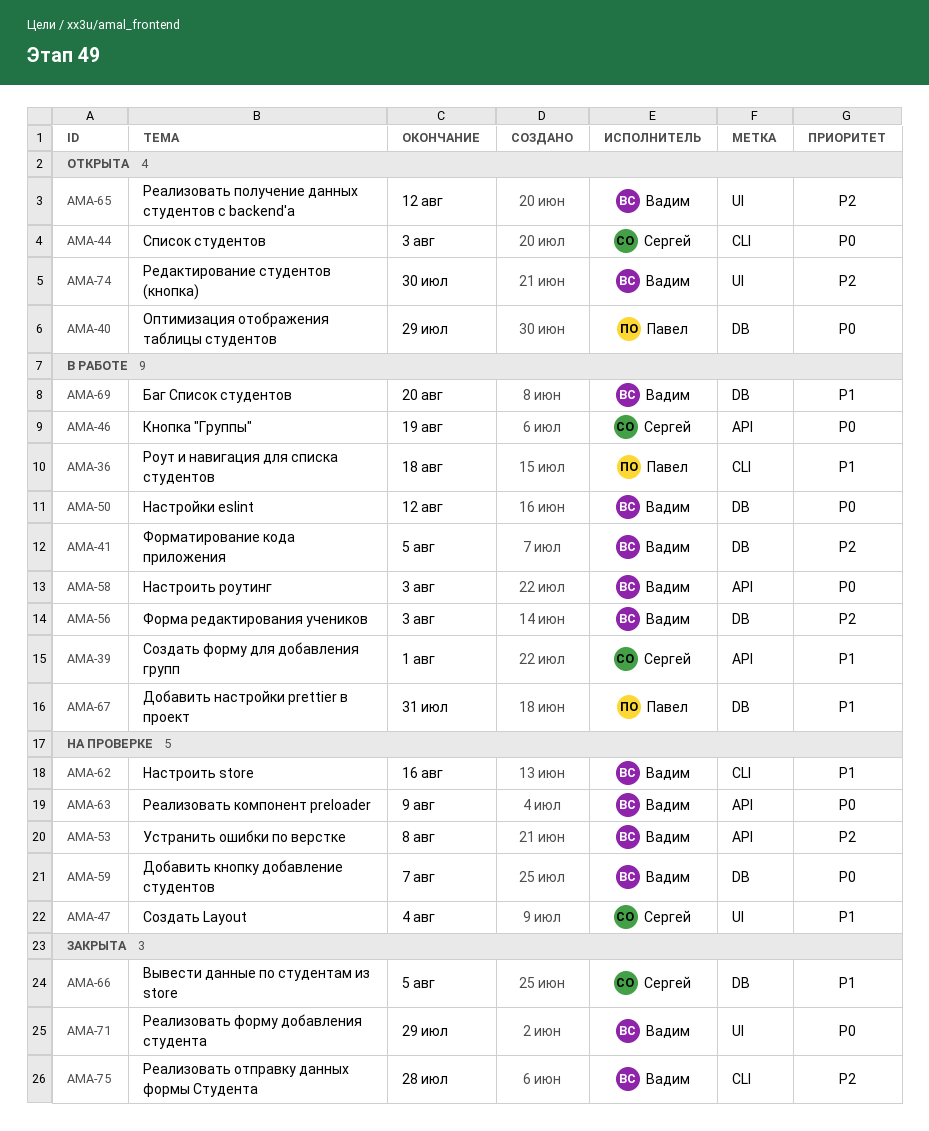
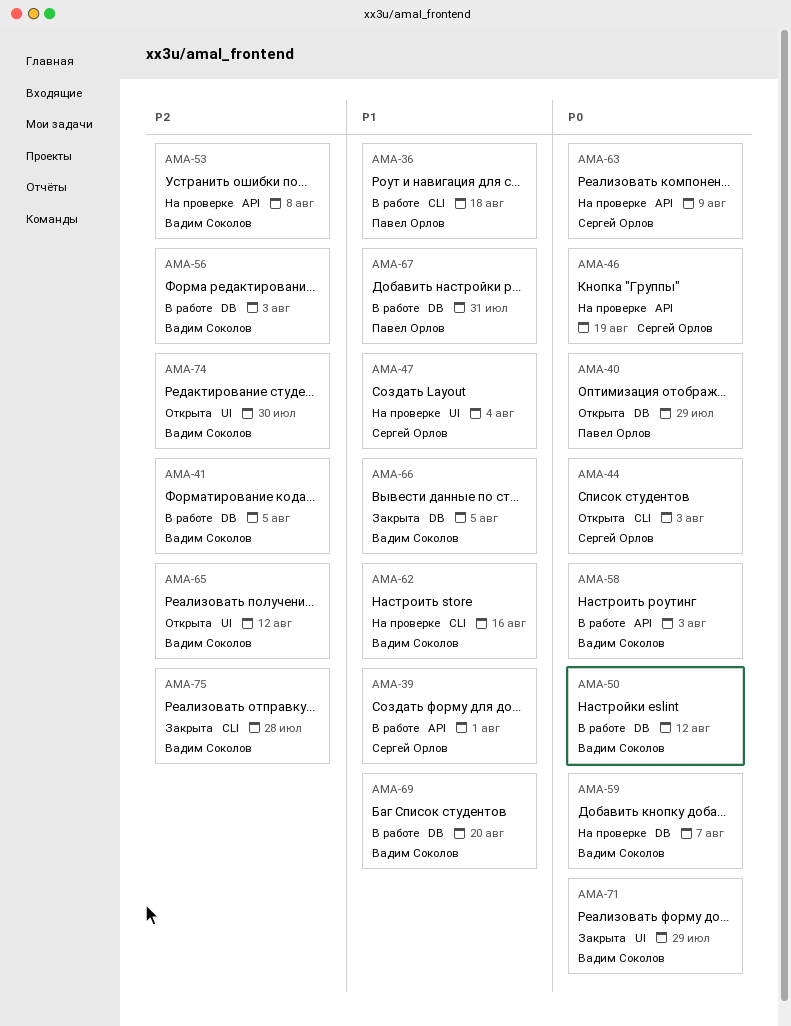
AMA-46, status: В работе -> На проверке
AMA-63, owner: Вадим Соколов -> Сергей Орлов
AMA-66, owner: Сергей Орлов -> Вадим Соколов

